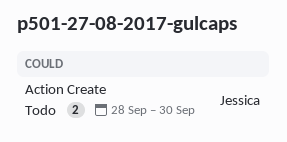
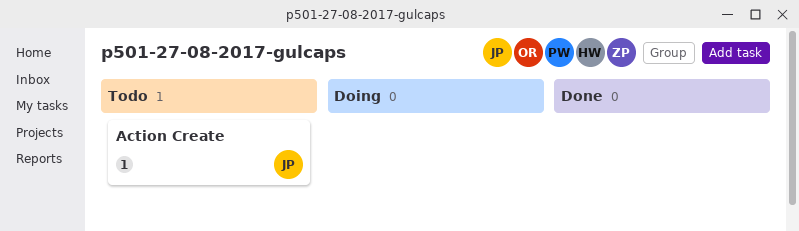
Action Create, estimate: 2 -> 1

